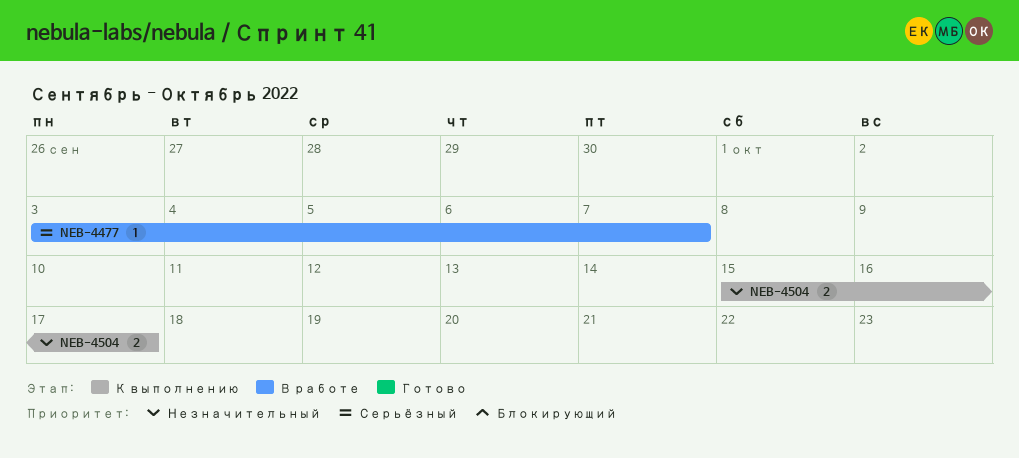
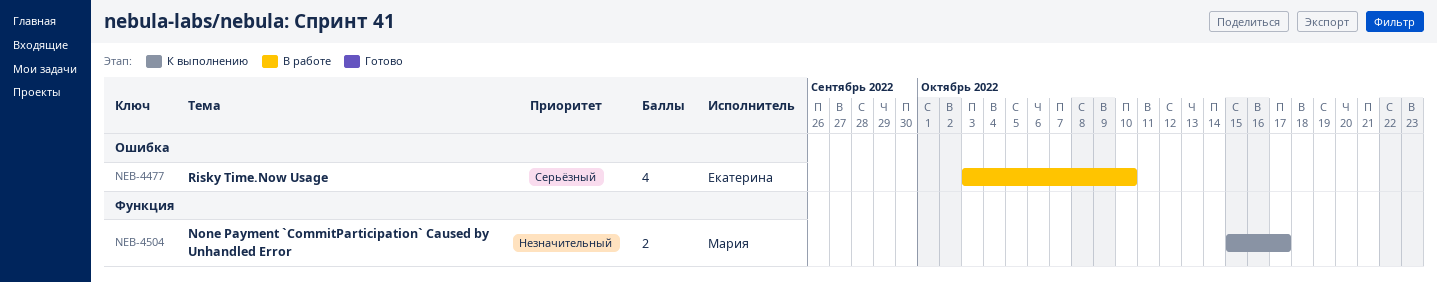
NEB-4477, estimate: 1 -> 4
NEB-4477, due: Oct 7 -> Oct 10

